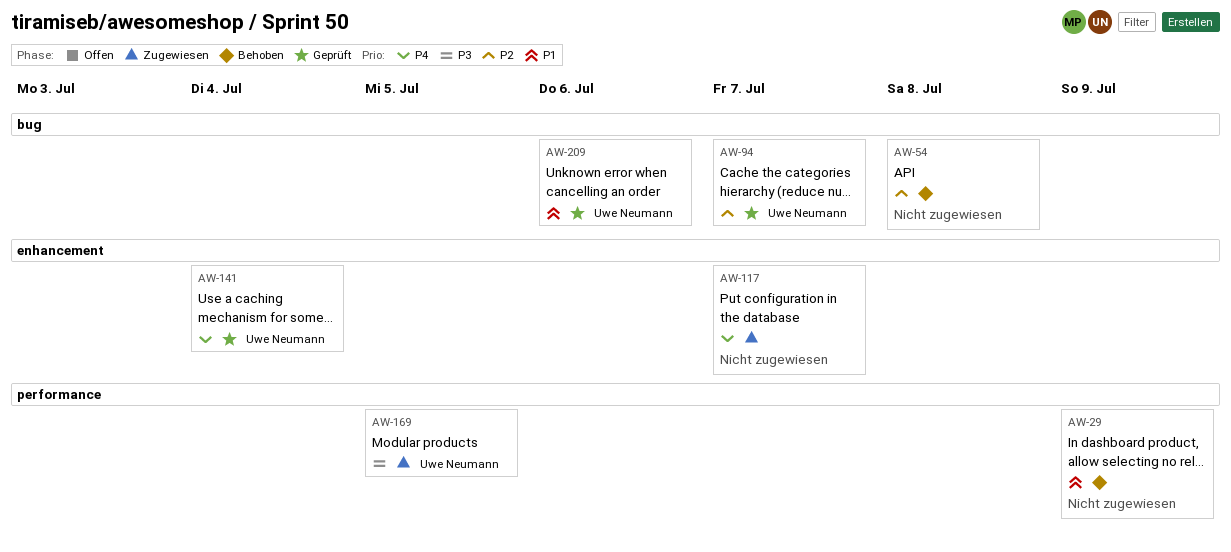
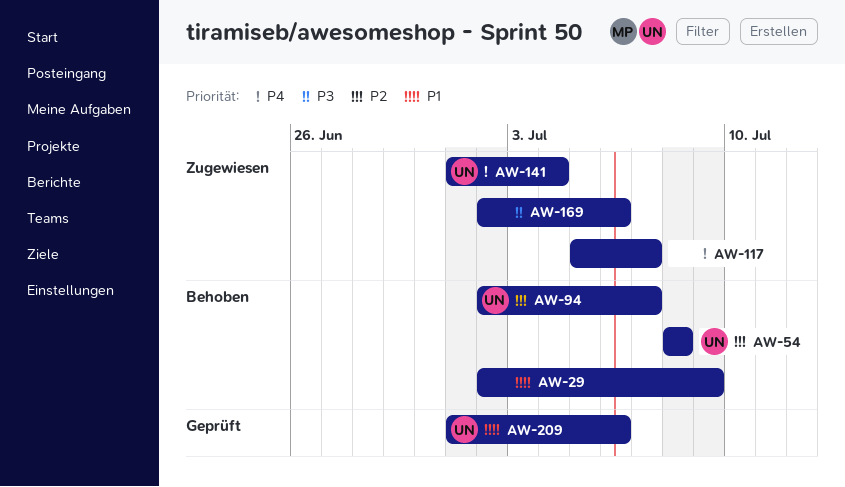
AW-54, owner: none -> Uwe Neumann
AW-94, status: Geprüft -> Behoben
AW-141, status: Geprüft -> Zugewiesen
AW-169, owner: Uwe Neumann -> none
AW-169, due: Jul 5 -> Jul 6

